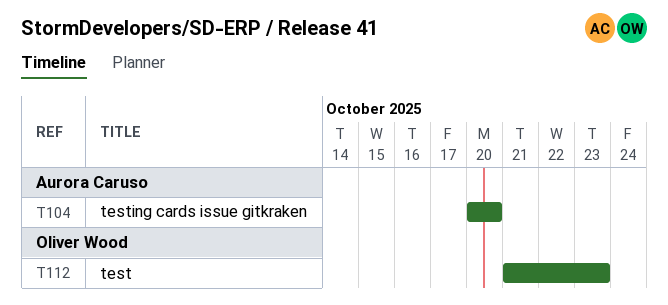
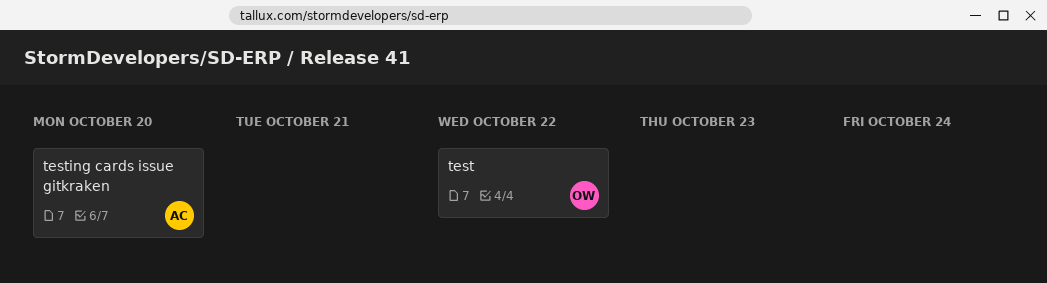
test, due: Oct 23 -> Oct 22

